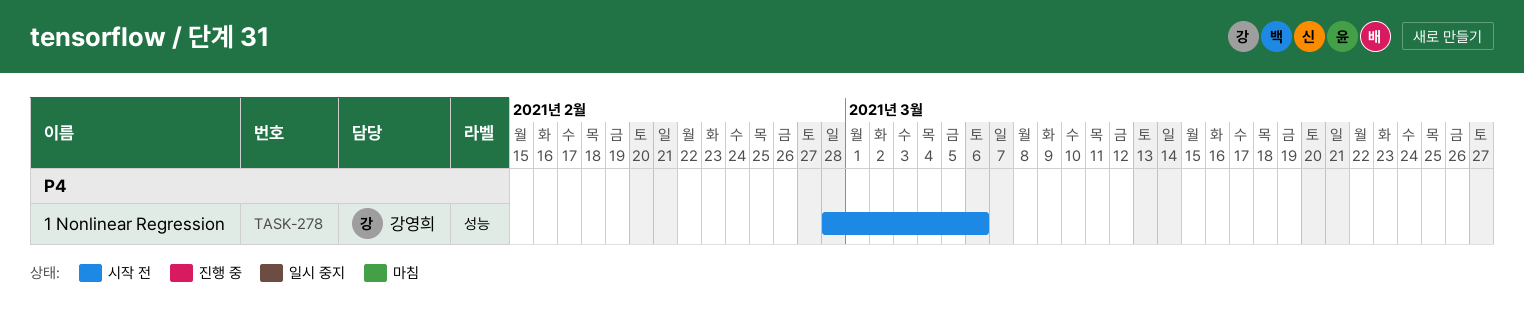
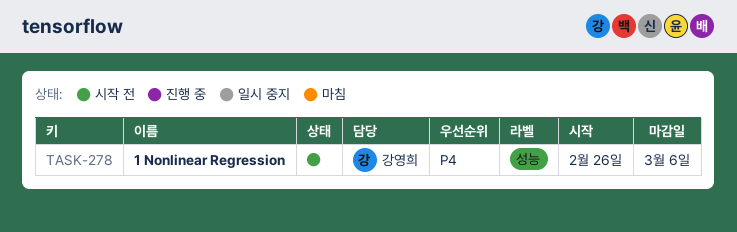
TASK-278, start: Feb 28 -> Feb 26

